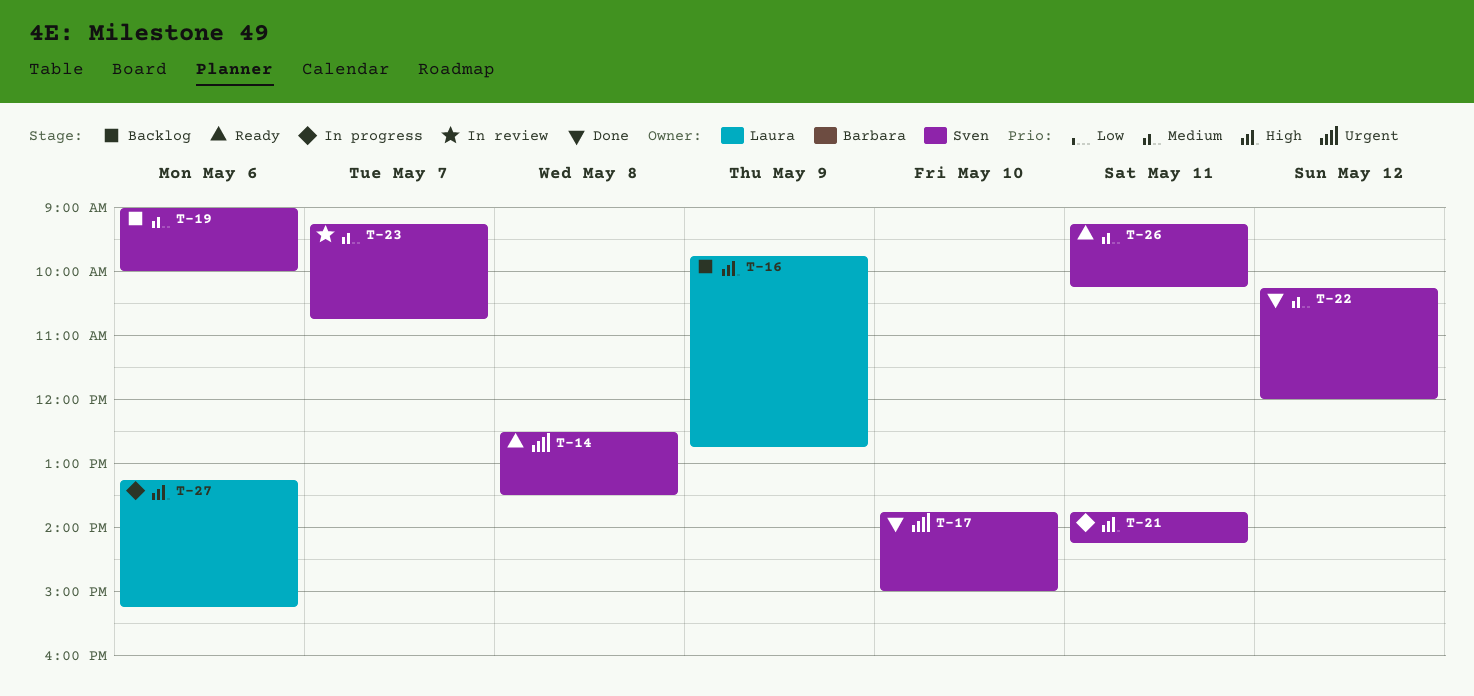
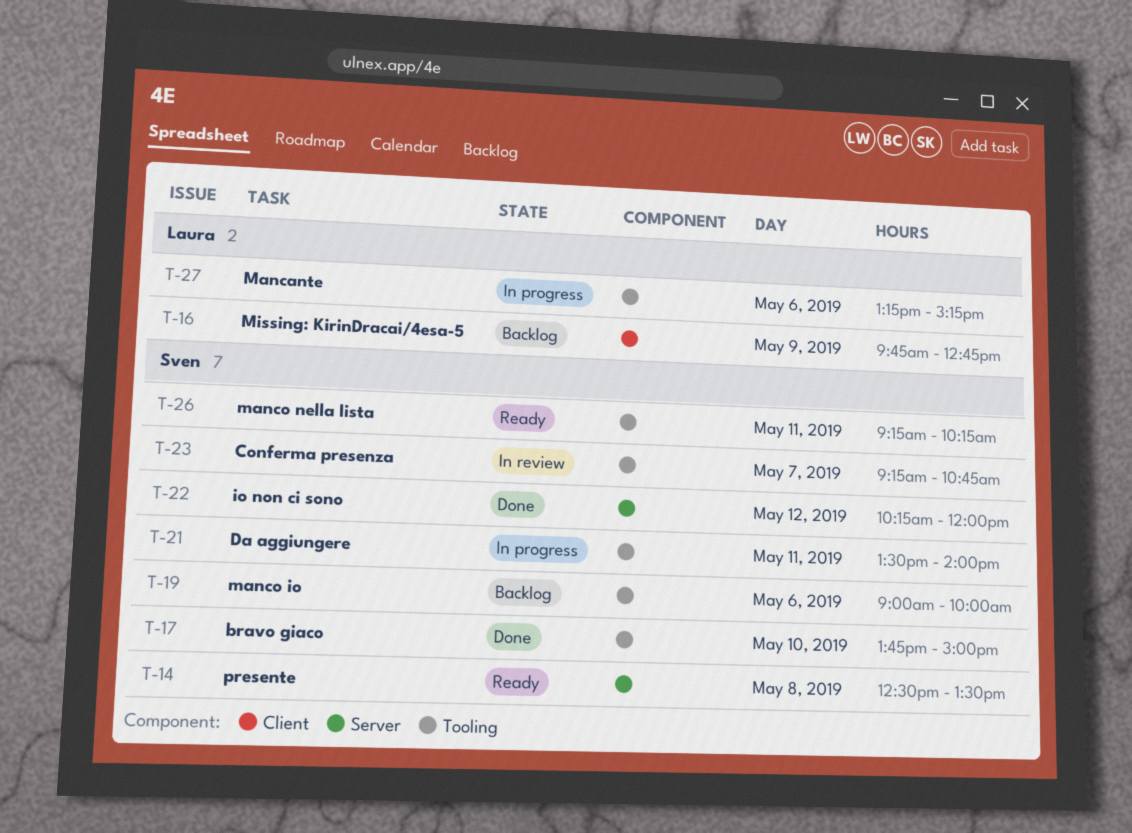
T-21, begins: 13:45 -> 13:30
T-21, ends: 14:15 -> 14:00

